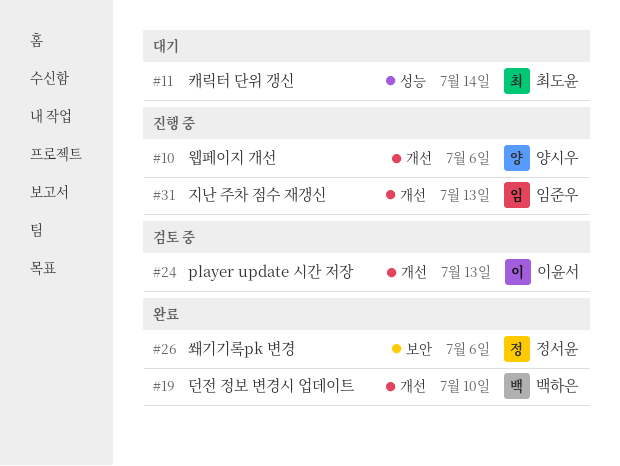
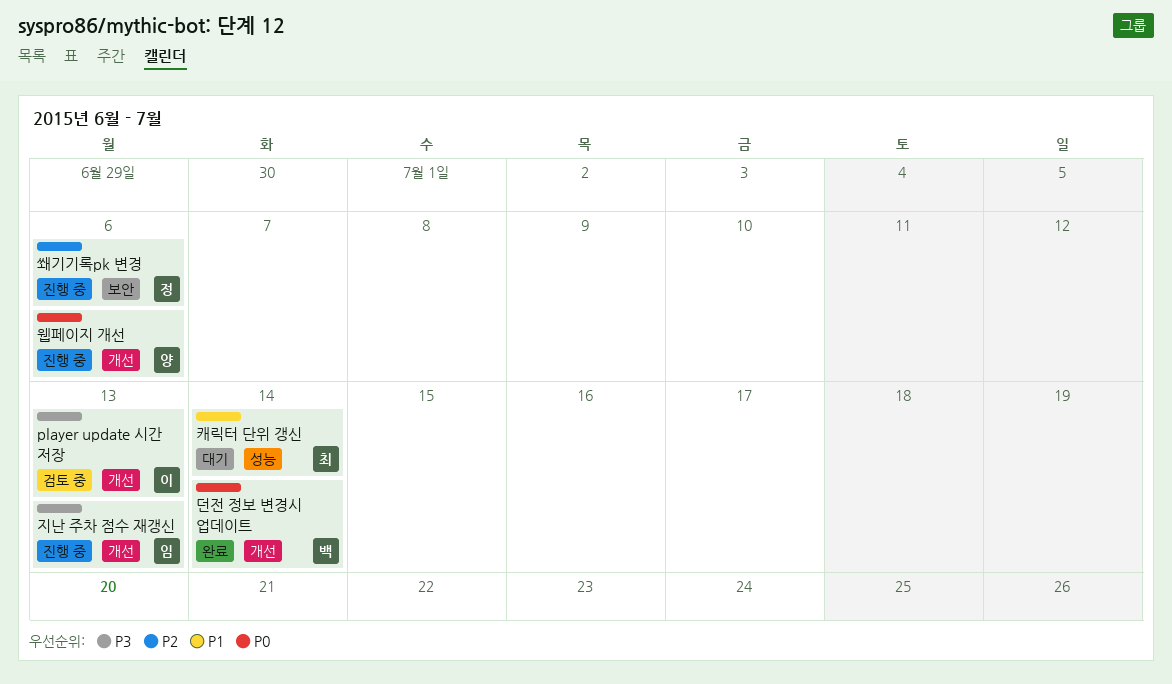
던전 정보 변경시 업데이트, due: Jul 10 -> Jul 14
쐐기기록pk 변경, status: 완료 -> 진행 중

